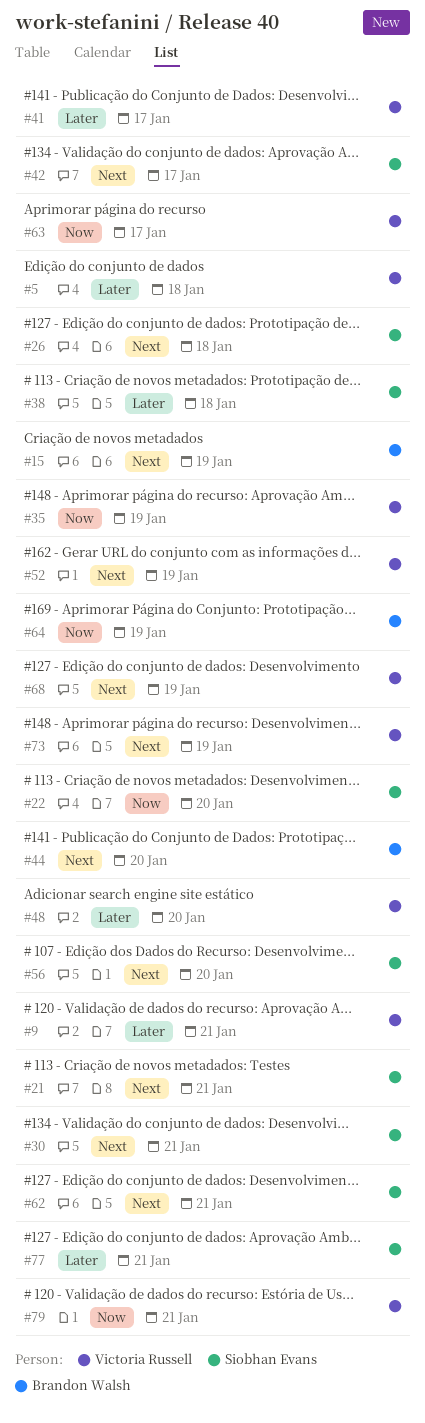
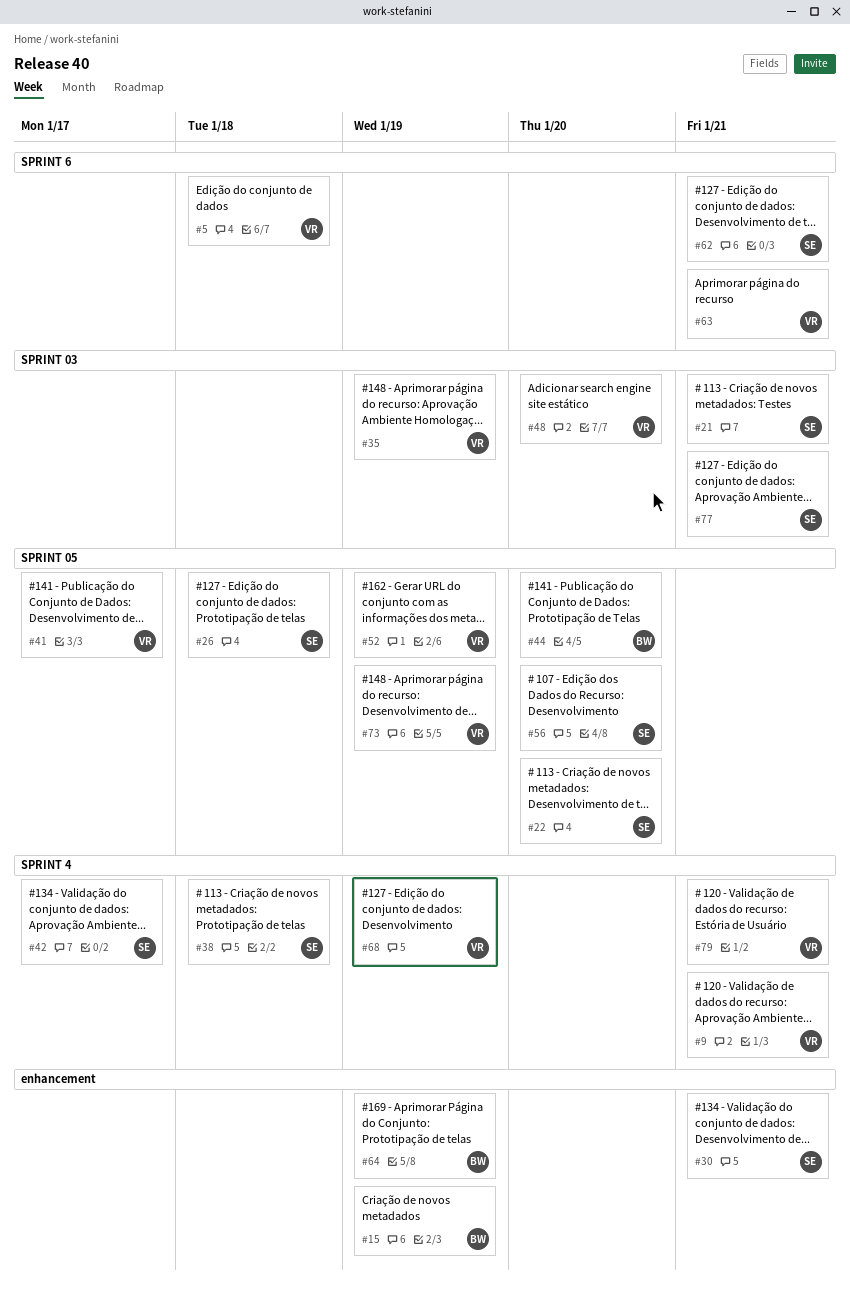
#63, due: Jan 17 -> Jan 21

